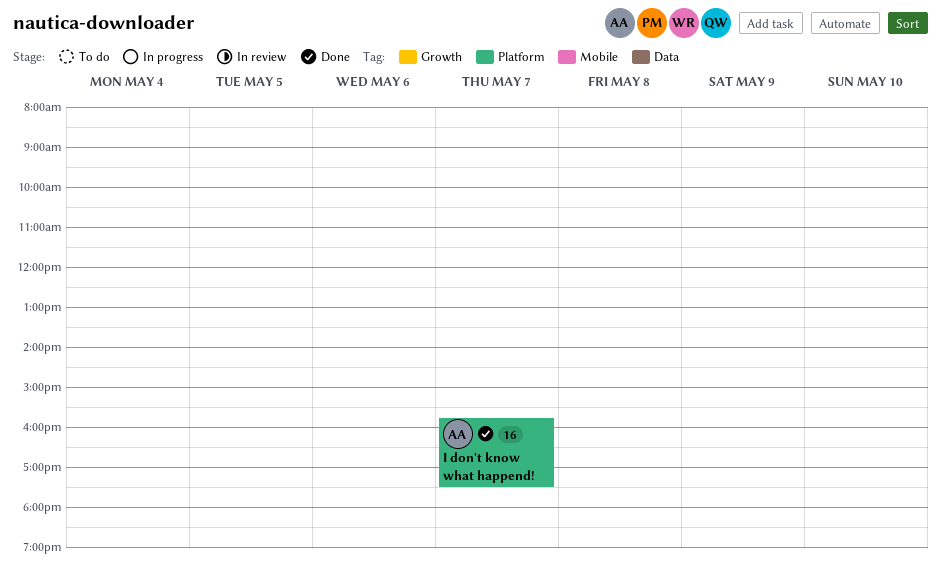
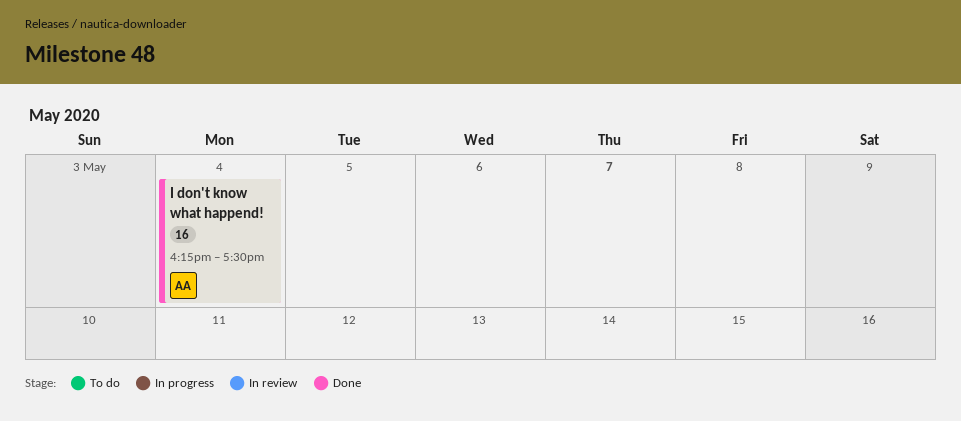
I don't know what happend!, day: May 7 -> May 4
I don't know what happend!, begins: 15:45 -> 16:15

